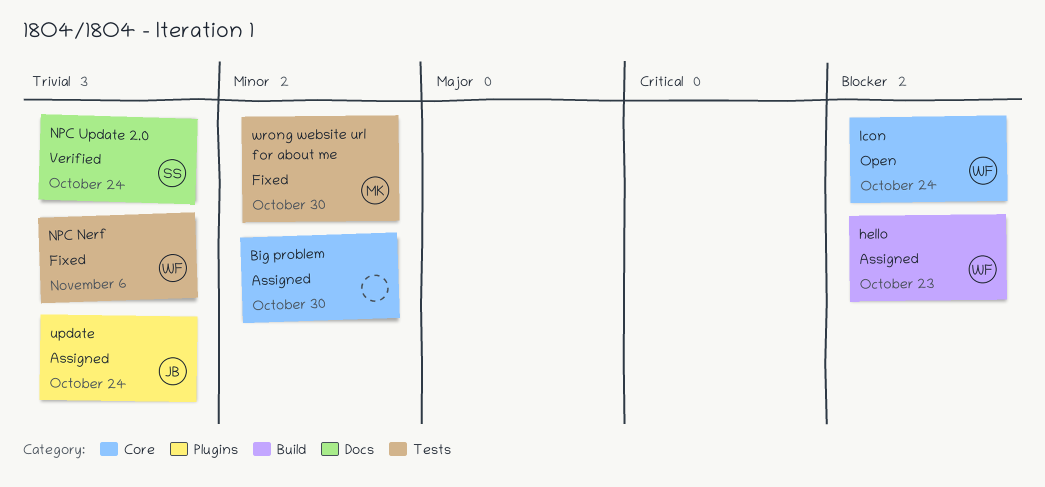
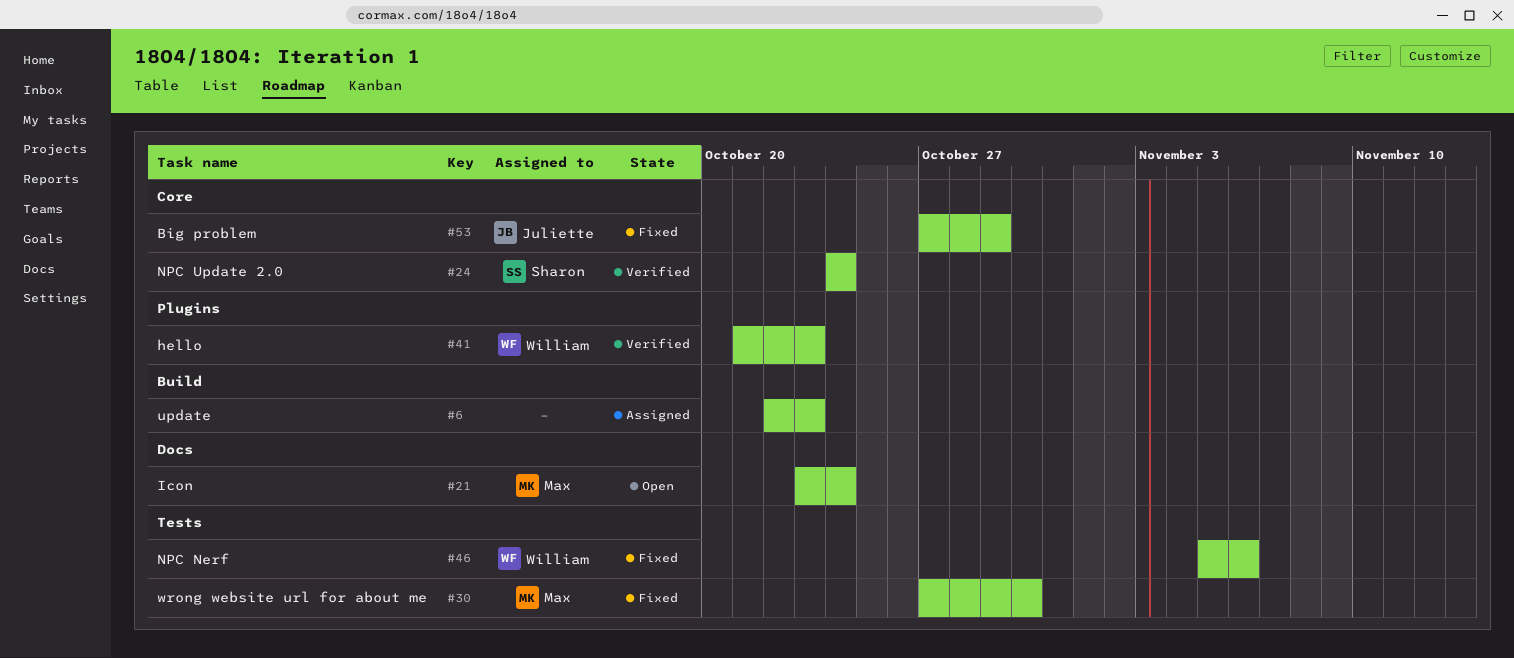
Big problem, status: Assigned -> Fixed
Big problem, owner: none -> Juliette
Big problem, due: Oct 30 -> Oct 29
hello, status: Assigned -> Verified
hello, label: Build -> Plugins
Icon, owner: William -> Max
Icon, label: Core -> Docs
NPC Update 2.0, label: Docs -> Core
update, owner: Juliette -> none
update, label: Plugins -> Build
update, due: Oct 24 -> Oct 23

